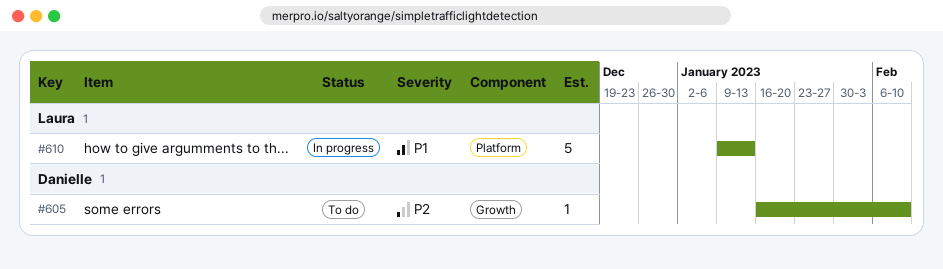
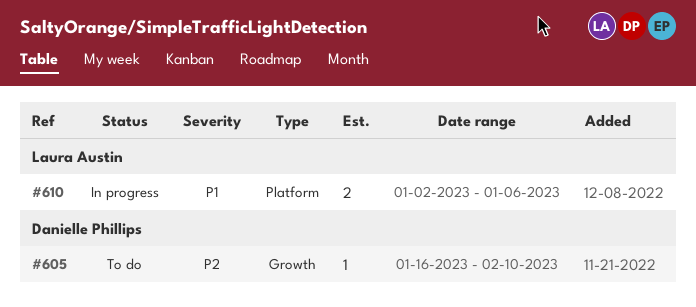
#610, estimate: 5 -> 2
#610, start: Jan 9 -> Jan 2
#610, due: Jan 13 -> Jan 6

